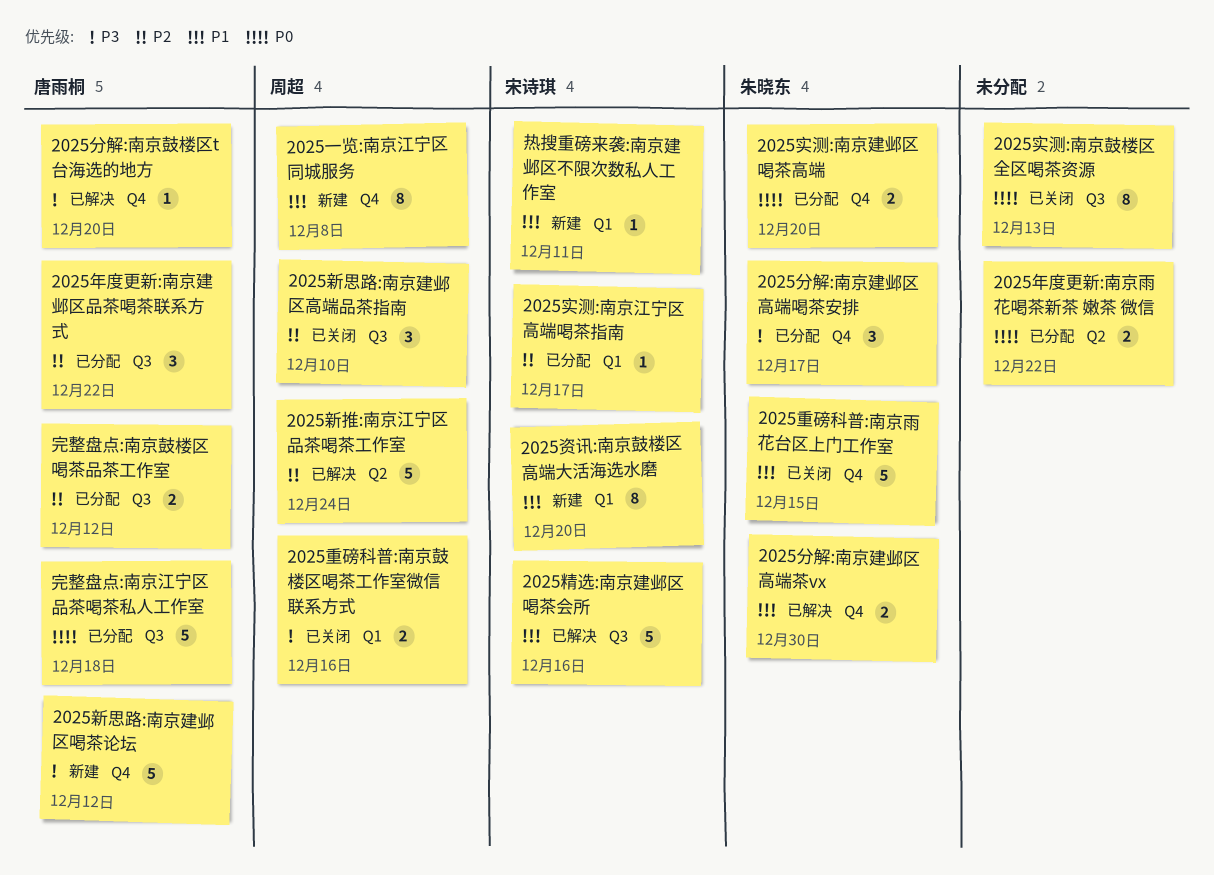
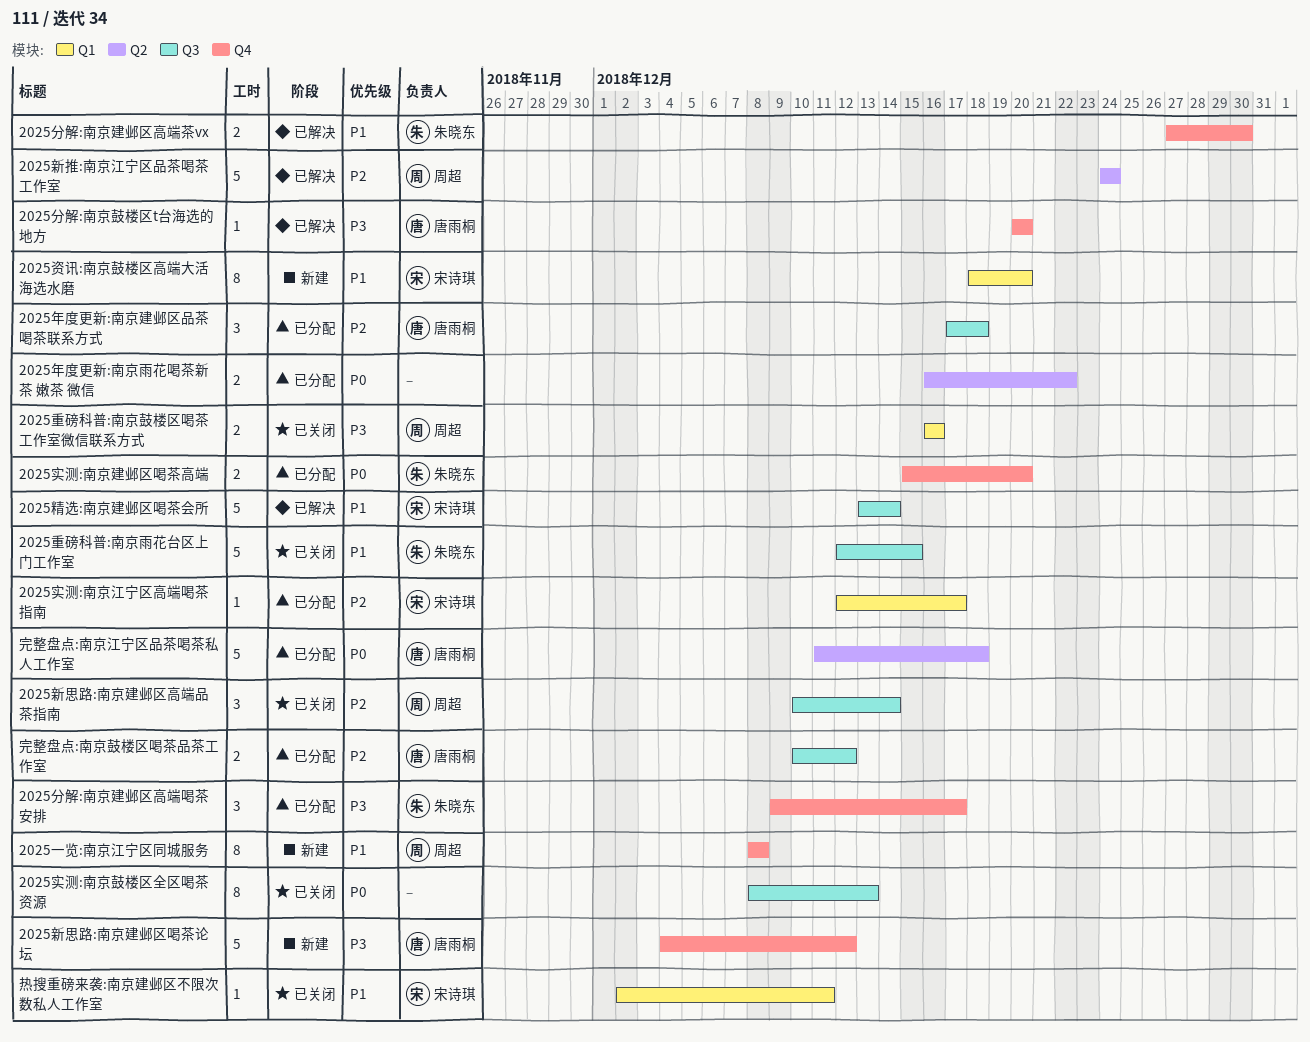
2025年度更新:南京建邺区品茶喝茶联系方式, due: Dec 22 -> Dec 18
2025新思路:南京建邺区高端品茶指南, due: Dec 10 -> Dec 14
2025精选:南京建邺区喝茶会所, due: Dec 16 -> Dec 14
2025重磅科普:南京雨花台区上门工作室, label: Q4 -> Q3
完整盘点:南京江宁区品茶喝茶私人工作室, label: Q3 -> Q2
热搜重磅来袭:南京建邺区不限次数私人工作室, status: 新建 -> 已关闭

